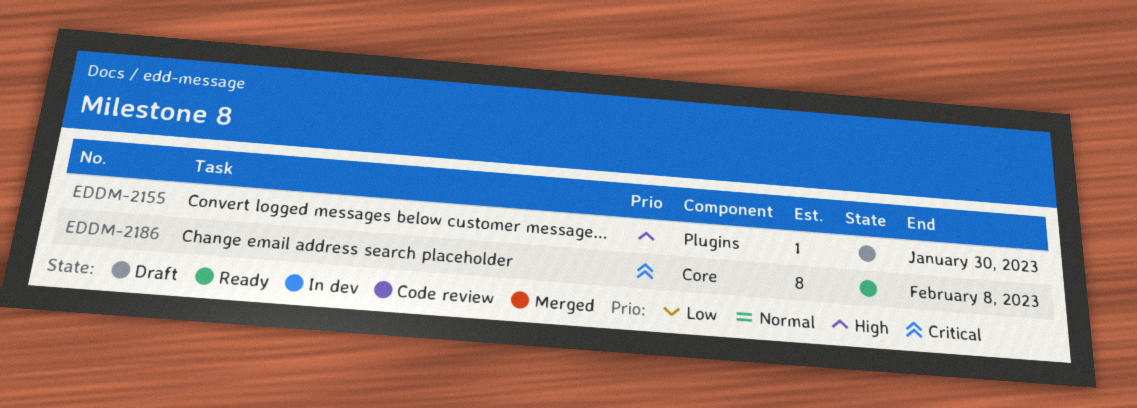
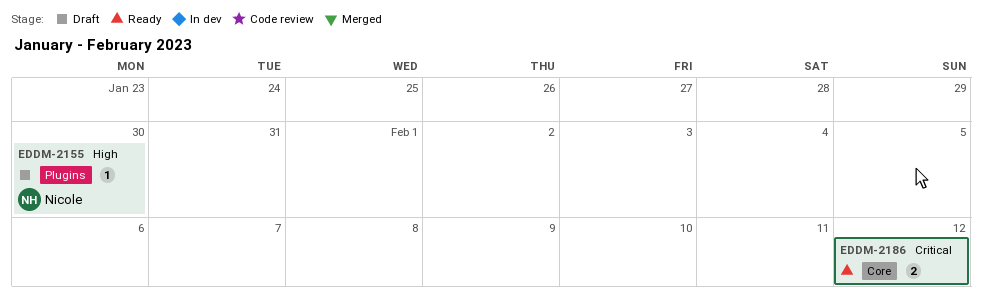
EDDM-2186, estimate: 8 -> 2
EDDM-2186, due: Feb 8 -> Feb 12

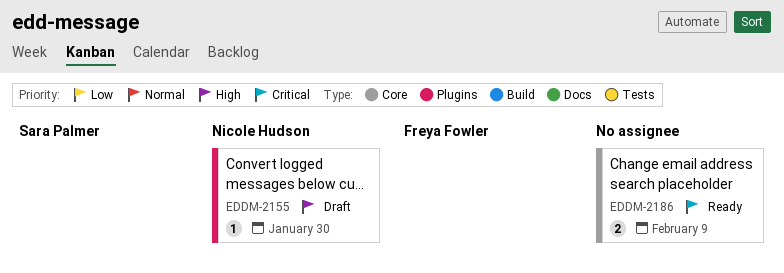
EDDM-2186, due: Feb 12 -> Feb 9

